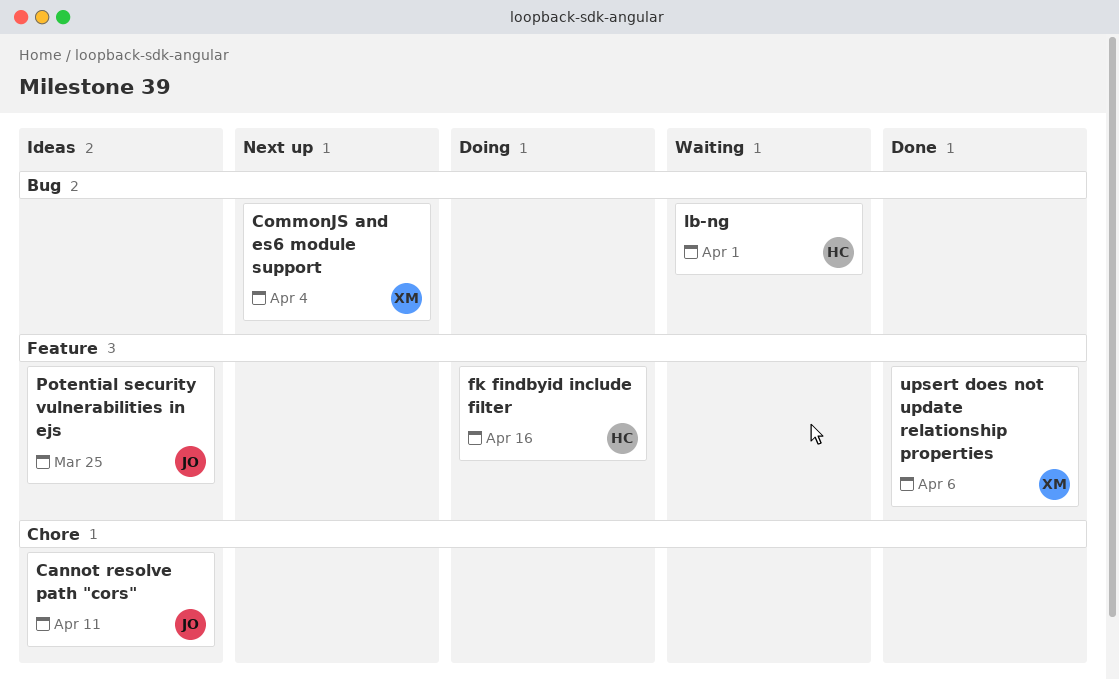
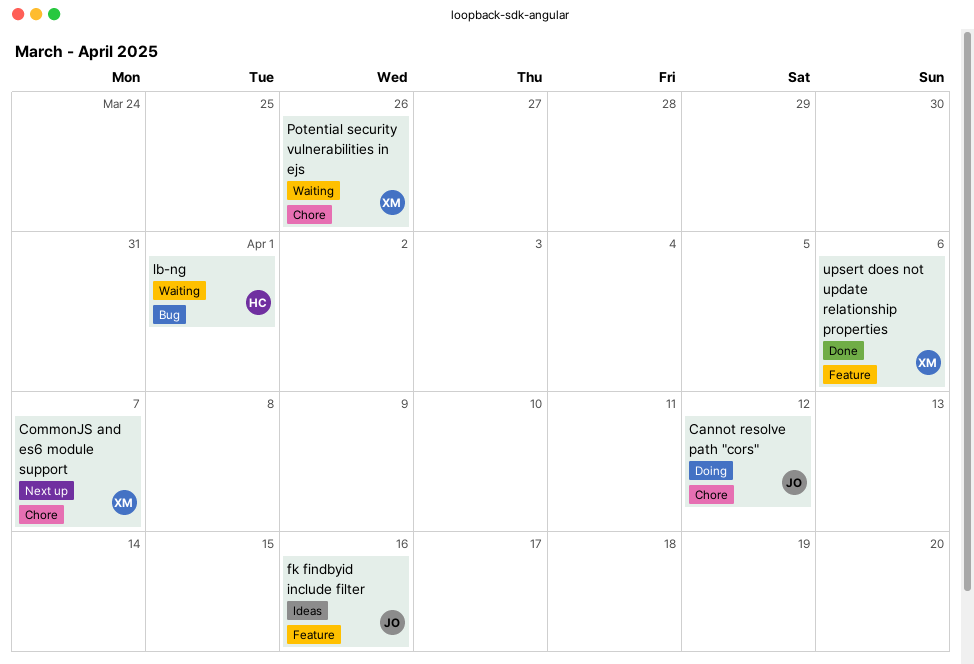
Cannot resolve path "cors", status: Ideas -> Doing
Cannot resolve path "cors", due: Apr 11 -> Apr 12
CommonJS and es6 module support, label: Bug -> Chore
CommonJS and es6 module support, due: Apr 4 -> Apr 7
fk findbyid include filter, status: Doing -> Ideas
fk findbyid include filter, owner: HC -> JO
Potential security vulnerabilities in ejs, status: Ideas -> Waiting
Potential security vulnerabilities in ejs, owner: JO -> XM
Potential security vulnerabilities in ejs, label: Feature -> Chore
Potential security vulnerabilities in ejs, due: Mar 25 -> Mar 26

